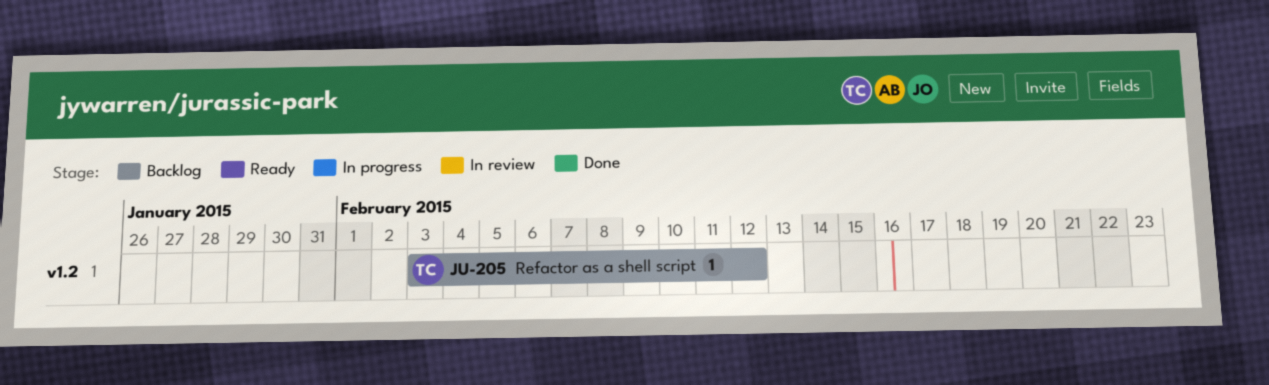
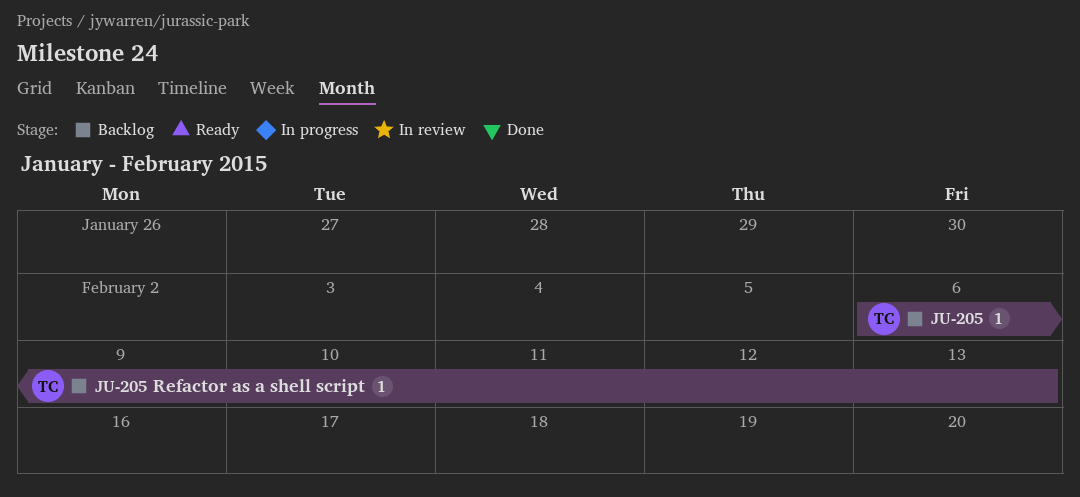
JU-205, start: Feb 3 -> Feb 6
JU-205, due: Feb 12 -> Feb 13

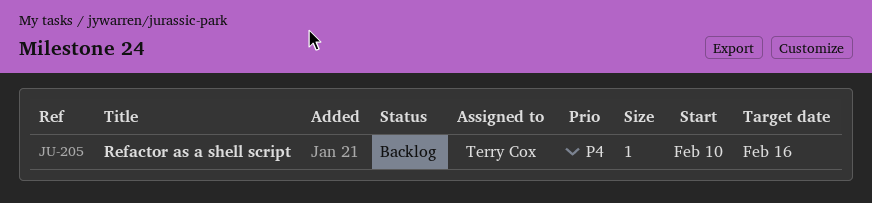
JU-205, start: Feb 6 -> Feb 10
JU-205, due: Feb 13 -> Feb 16

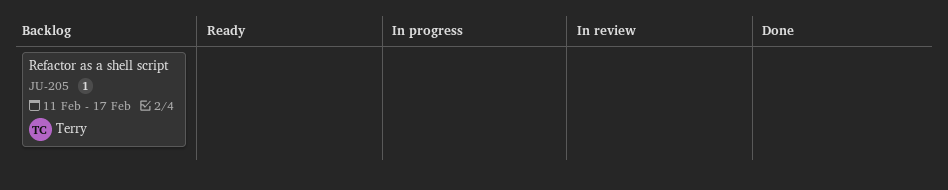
JU-205, start: Feb 10 -> Feb 11
JU-205, due: Feb 16 -> Feb 17

